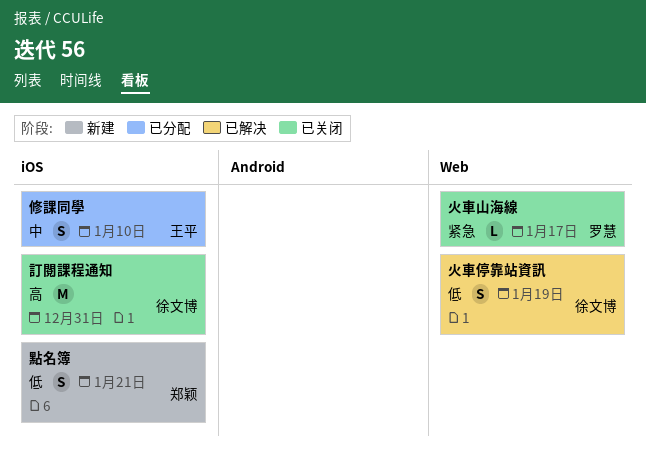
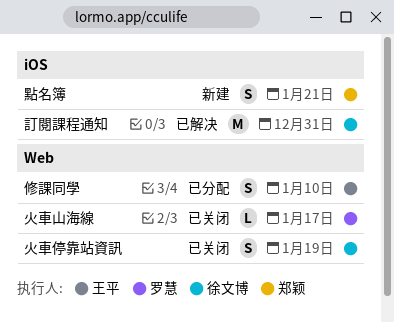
修課同學, label: iOS -> Web
火車停靠站資訊, status: 已解决 -> 已关闭
訂閱課程通知, status: 已关闭 -> 已解决

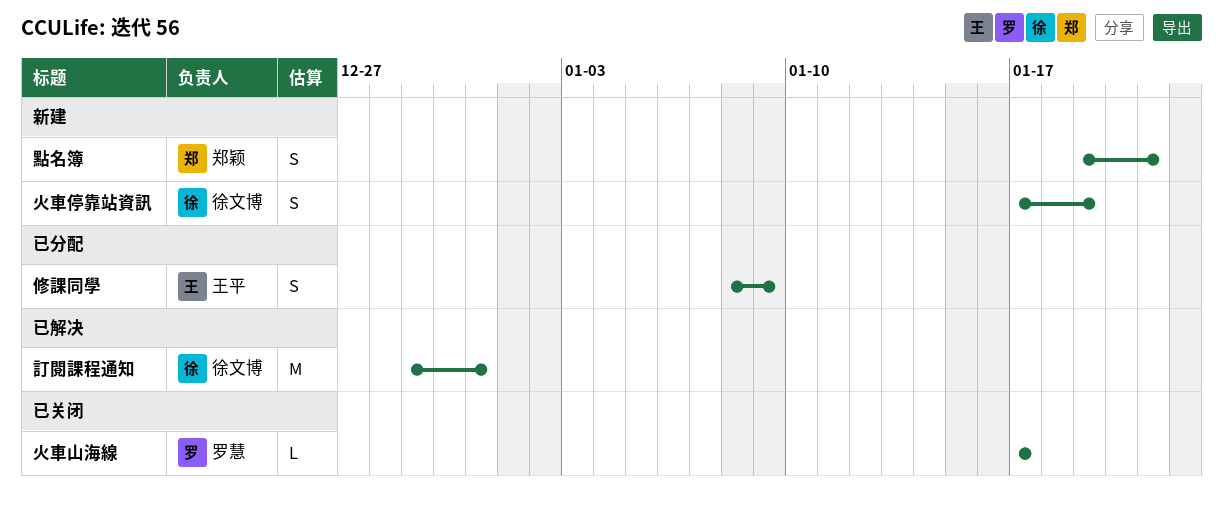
修課同學, due: Jan 10 -> Jan 9
火車停靠站資訊, status: 已关闭 -> 新建

